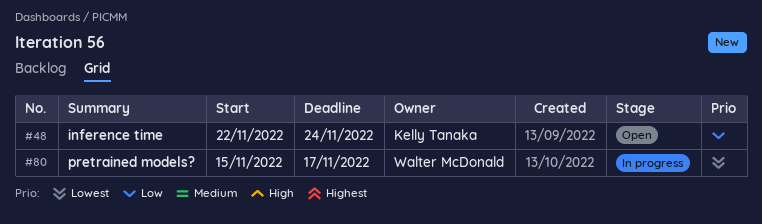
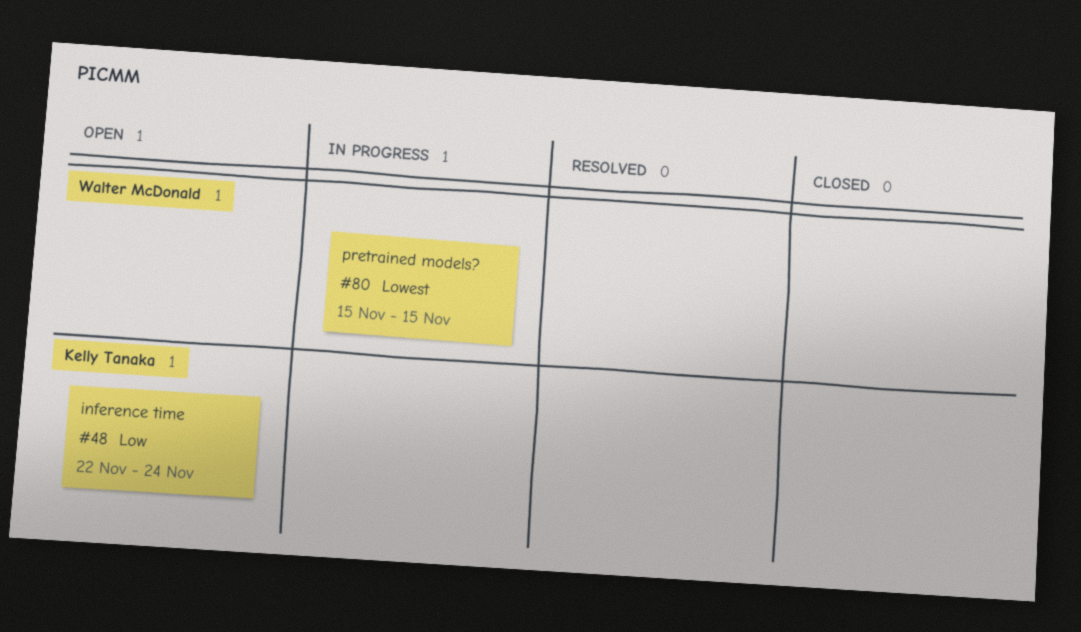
#80, due: Nov 17 -> Nov 15

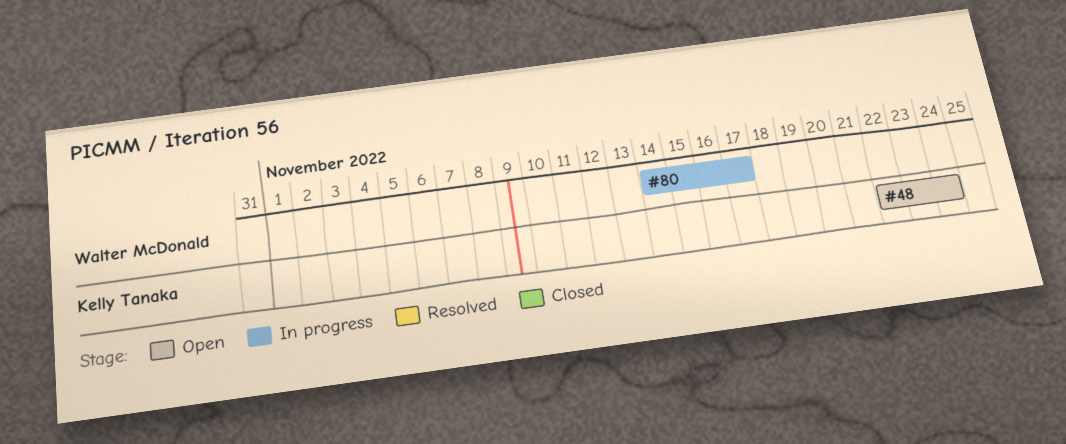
#80, start: Nov 15 -> Nov 14
#80, due: Nov 15 -> Nov 17

